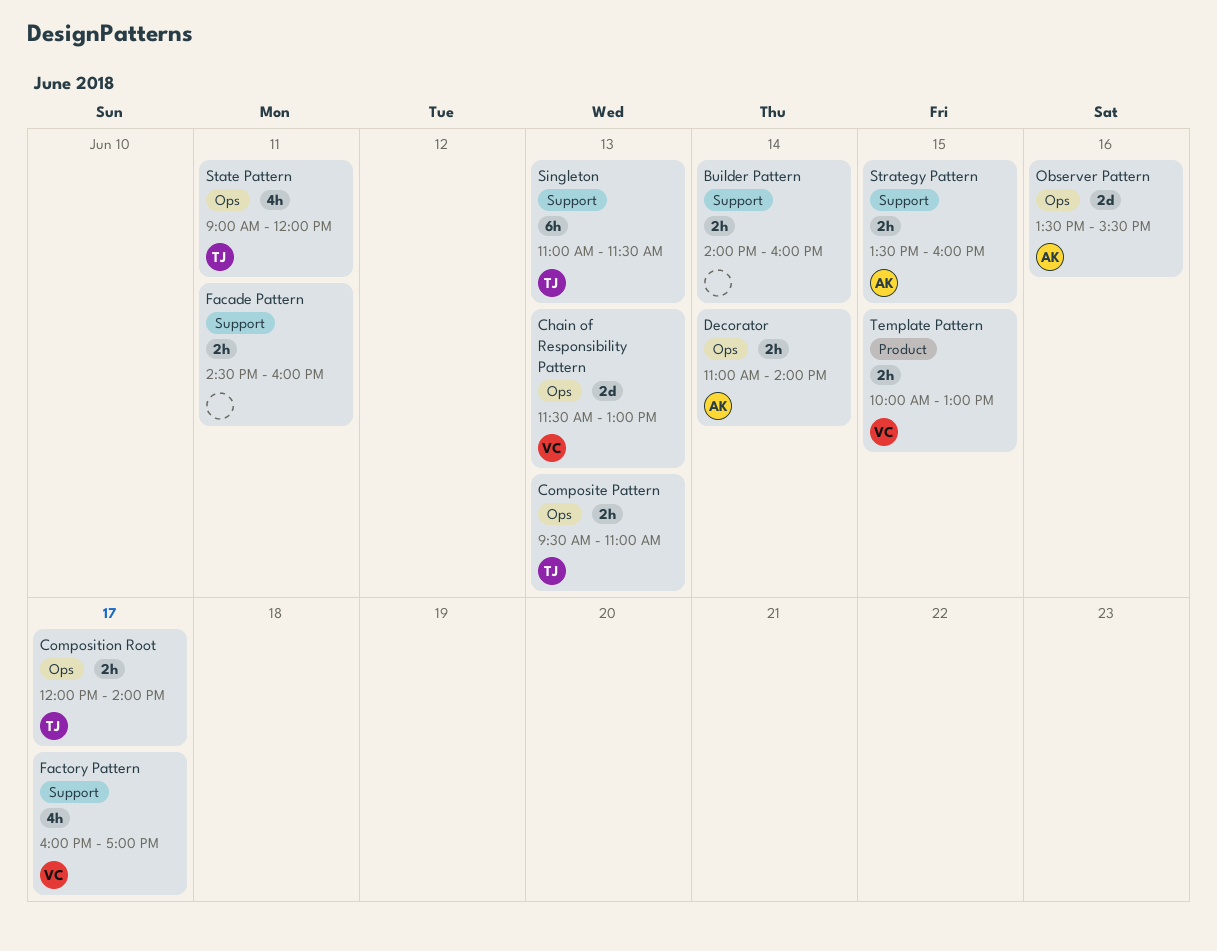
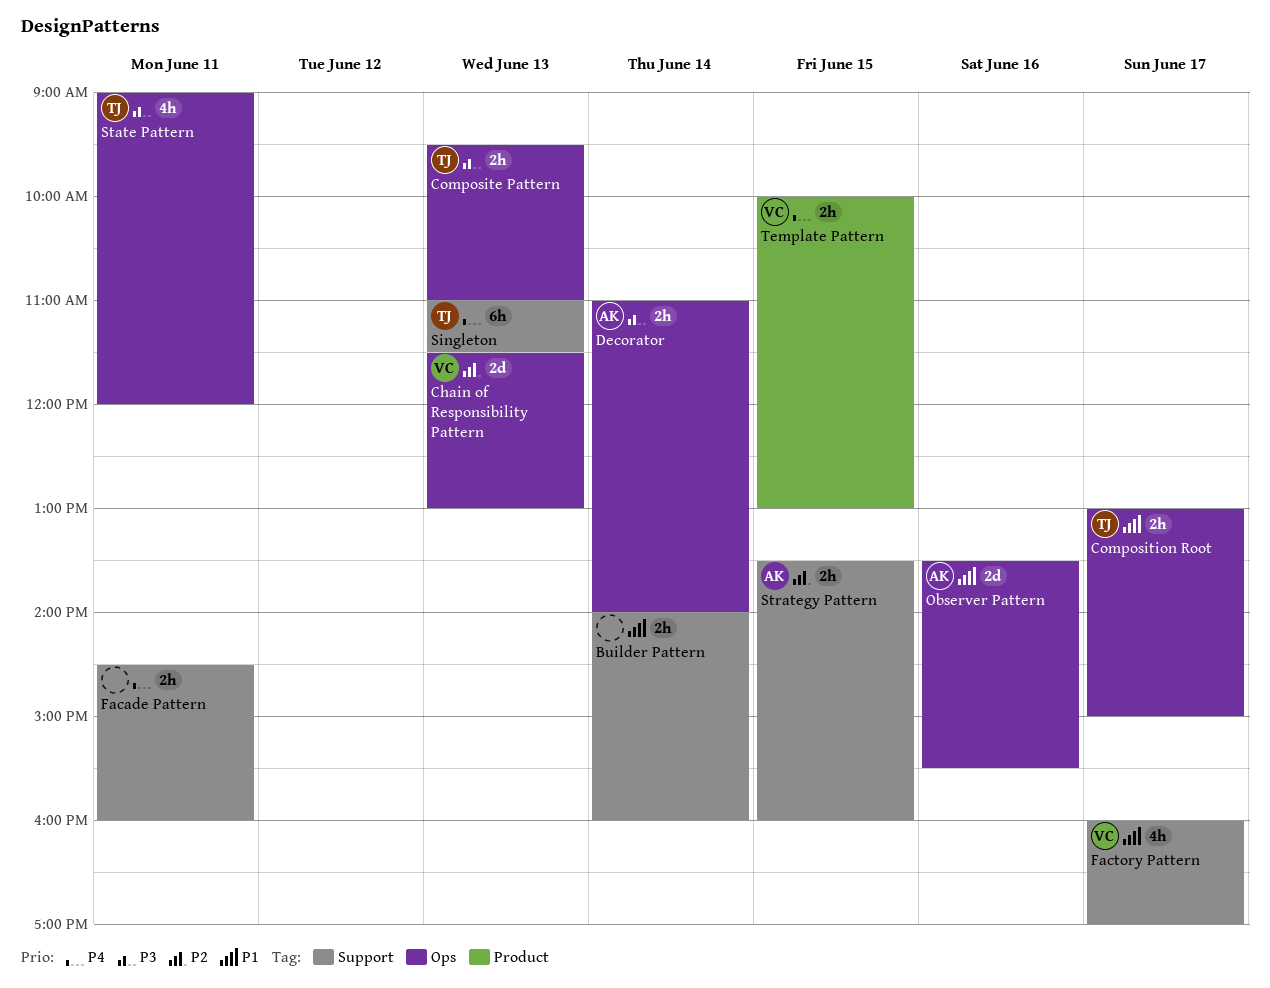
Composition Root, begins: 12:00 -> 13:00
Composition Root, ends: 14:00 -> 15:00

